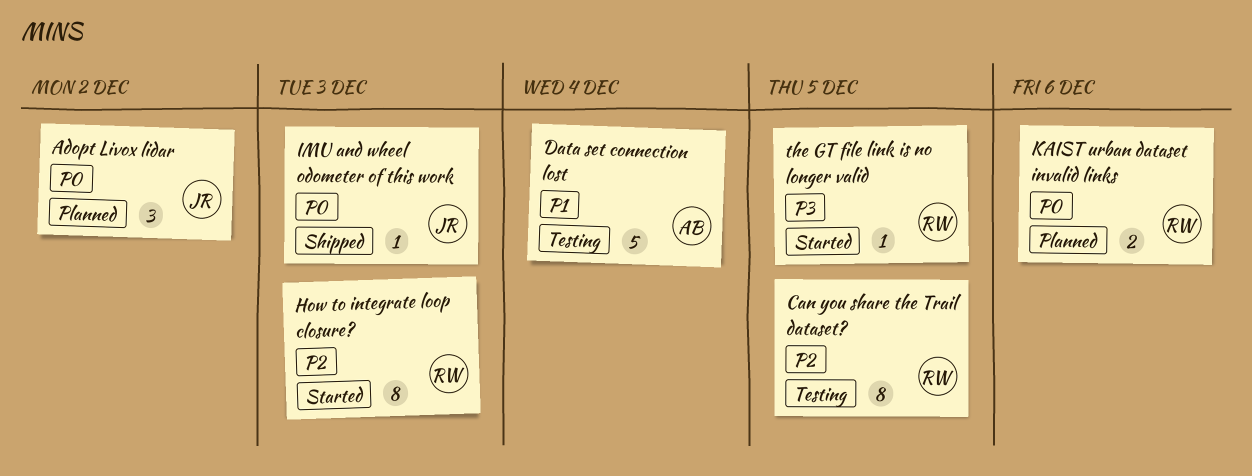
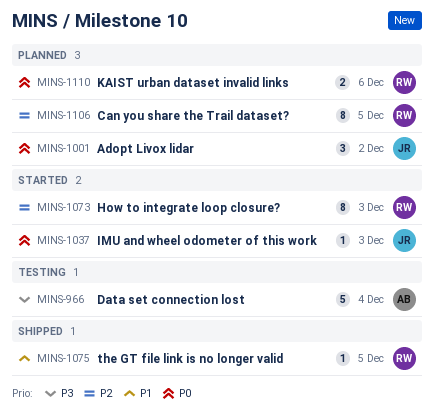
Can you share the Trail dataset?, status: Testing -> Planned
Data set connection lost, priority: P1 -> P3
IMU and wheel odometer of this work, status: Shipped -> Started
the GT file link is no longer valid, status: Started -> Shipped
the GT file link is no longer valid, priority: P3 -> P1

